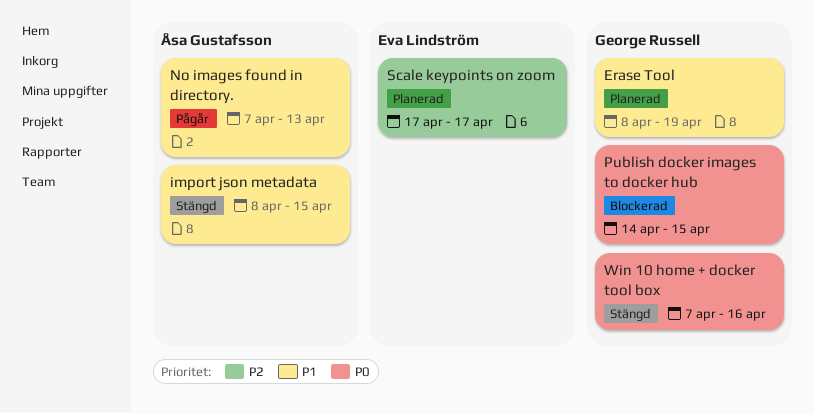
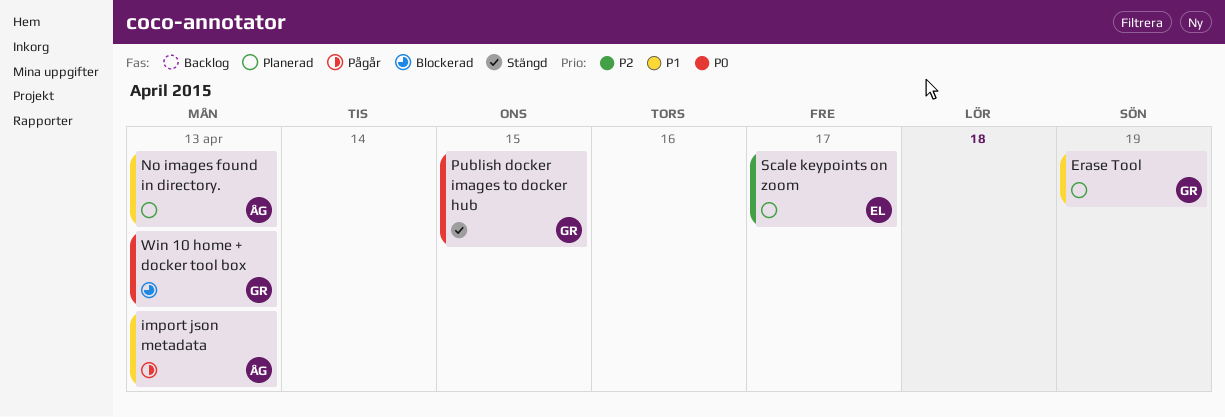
import json metadata, status: Stängd -> Pågår
import json metadata, due: Apr 15 -> Apr 13
No images found in directory., status: Pågår -> Planerad
Publish docker images to docker hub, status: Blockerad -> Stängd
Win 10 home + docker tool box, status: Stängd -> Blockerad
Win 10 home + docker tool box, due: Apr 16 -> Apr 13

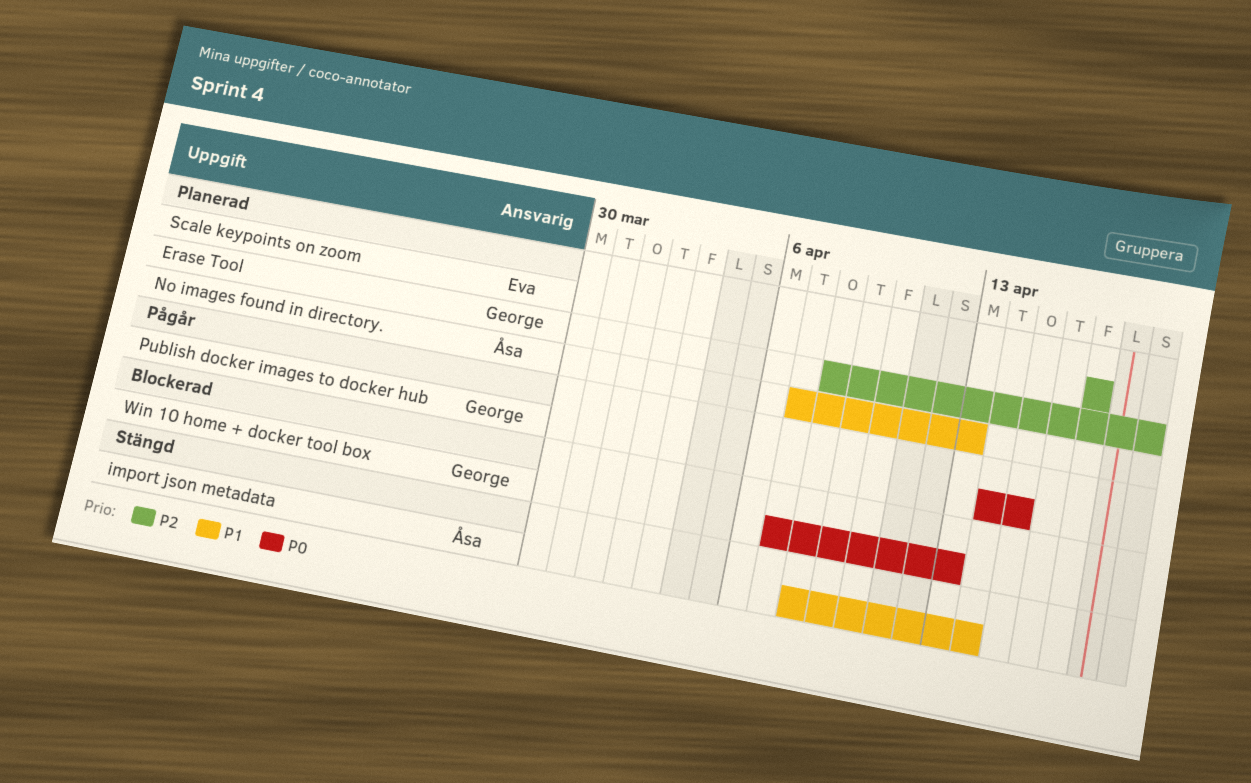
Erase Tool, priority: P1 -> P2
import json metadata, status: Pågår -> Stängd
import json metadata, due: Apr 13 -> Apr 14
Publish docker images to docker hub, status: Stängd -> Pågår

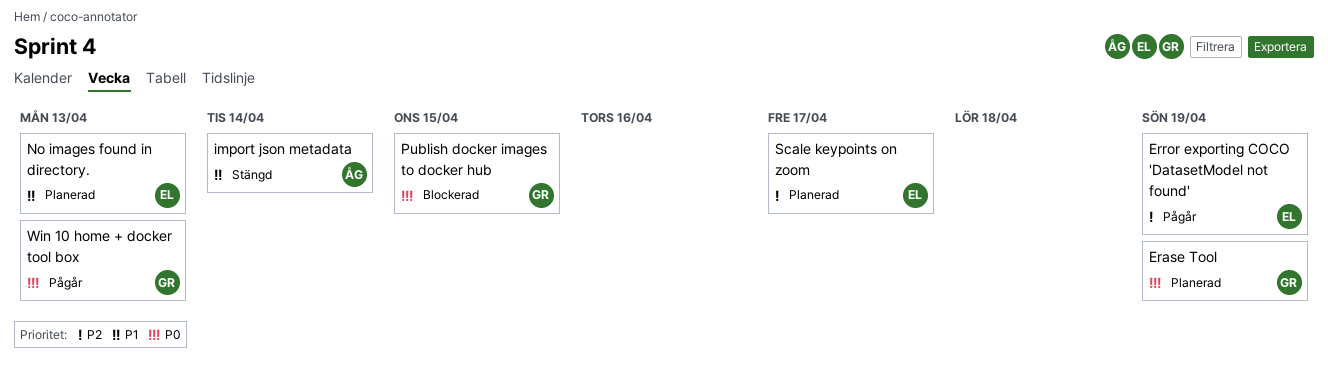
Erase Tool, priority: P2 -> P0
Error exporting COCO 'DatasetModel not found': none -> present
No images found in directory., owner: Åsa -> Eva
Publish docker images to docker hub, status: Pågår -> Blockerad
Win 10 home + docker tool box, status: Blockerad -> Pågår

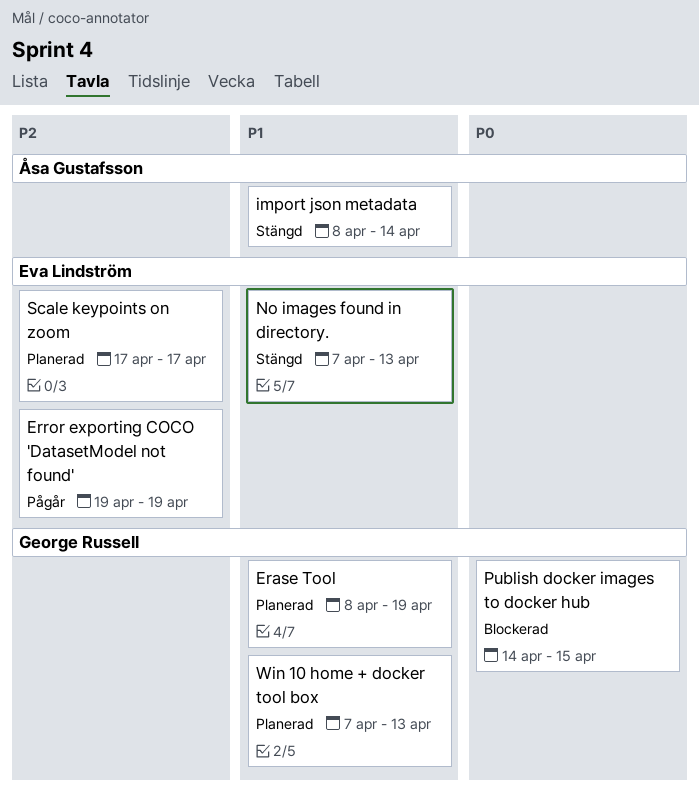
Erase Tool, priority: P0 -> P1
No images found in directory., status: Planerad -> Stängd
Win 10 home + docker tool box, status: Pågår -> Planerad
Win 10 home + docker tool box, priority: P0 -> P1

